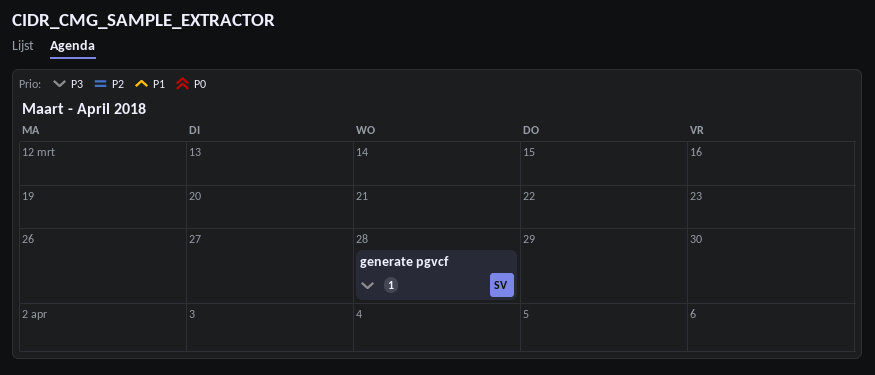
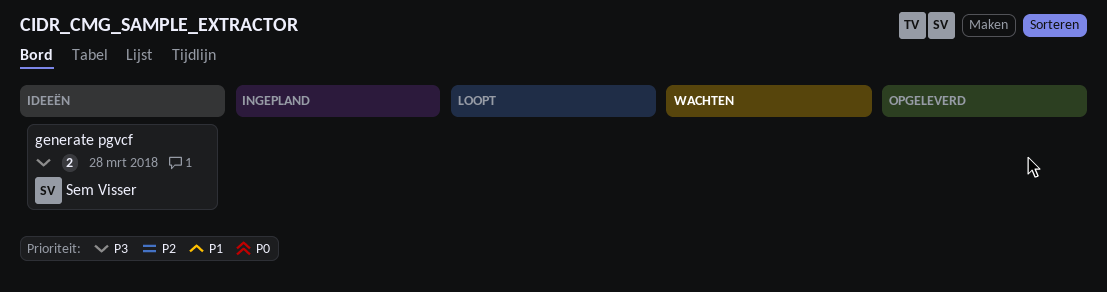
generate pgvcf, estimate: 1 -> 2

